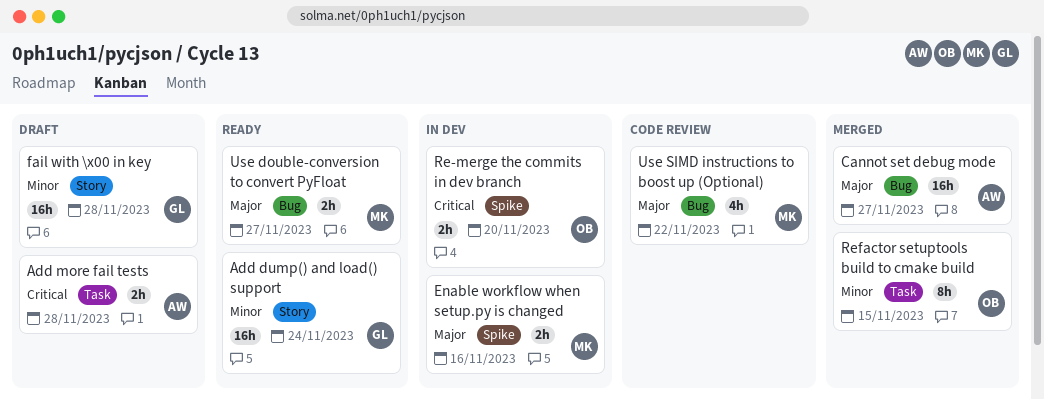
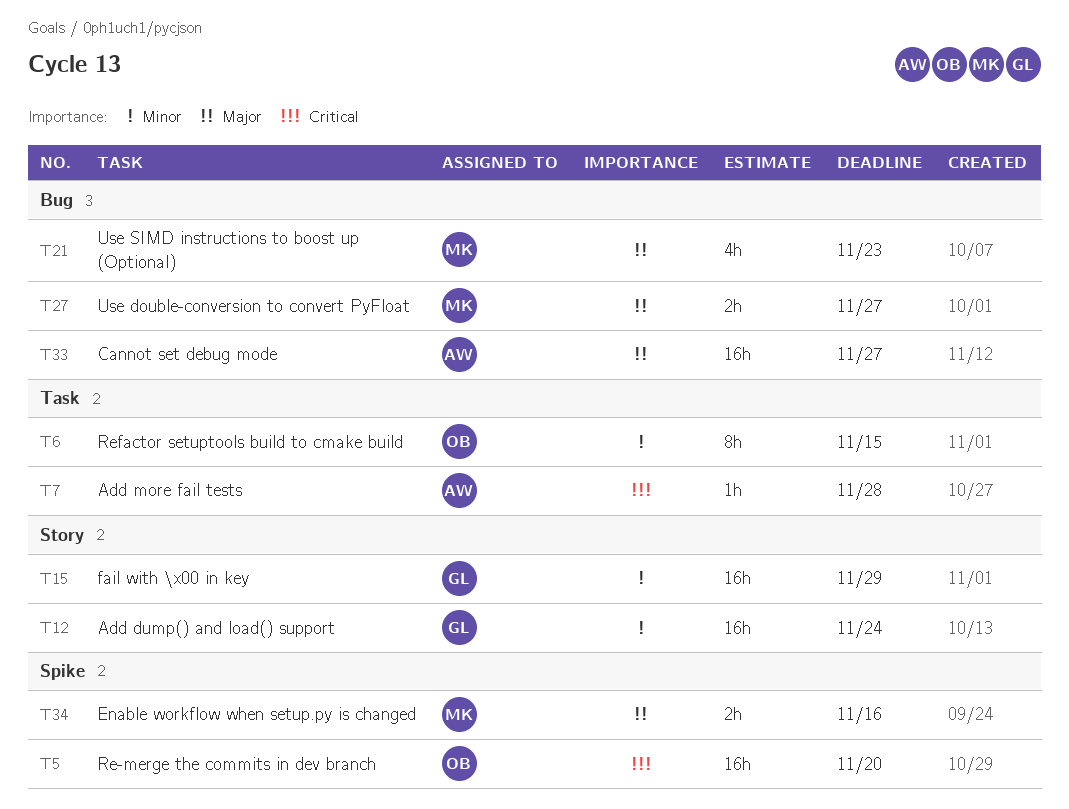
Add more fail tests, estimate: 2h -> 1h
fail with \x00 in key, due: Nov 28 -> Nov 29
Re-merge the commits in dev branch, estimate: 2h -> 16h
Use SIMD instructions to boost up (Optional), due: Nov 22 -> Nov 23

